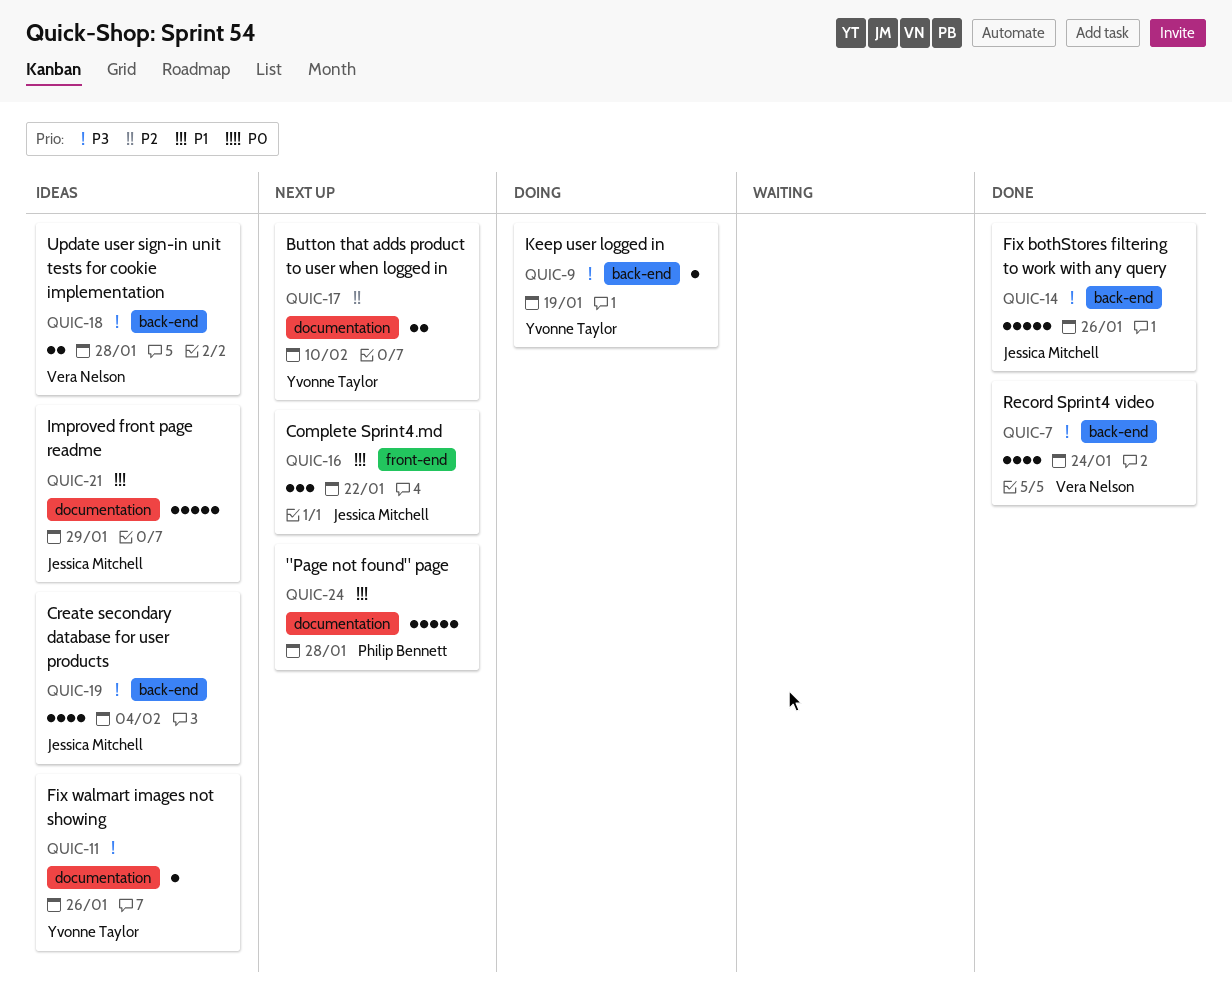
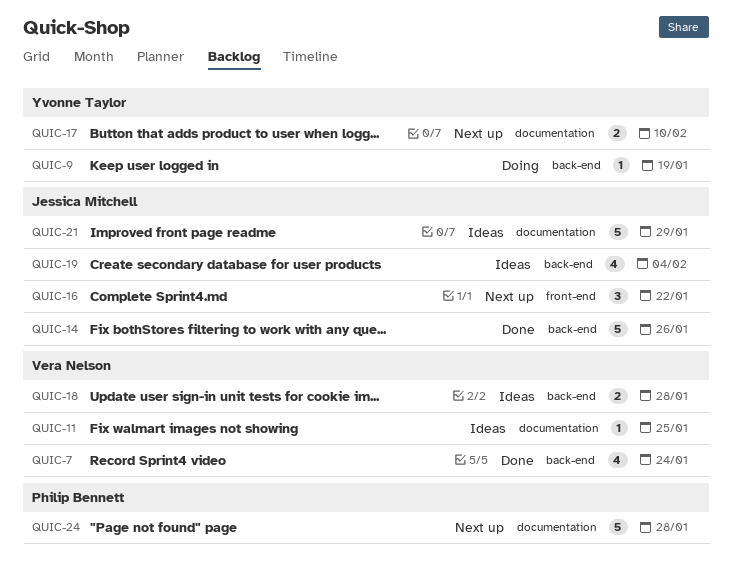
QUIC-11, owner: Yvonne Taylor -> Vera Nelson
QUIC-11, due: Jan 26 -> Jan 25

